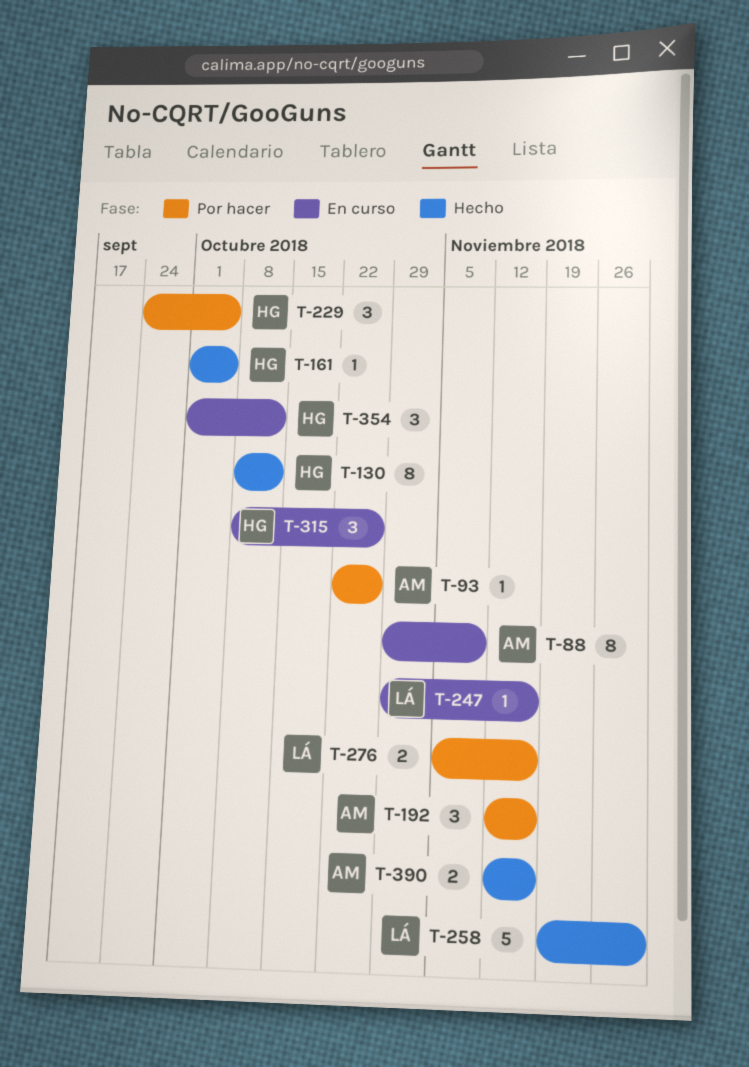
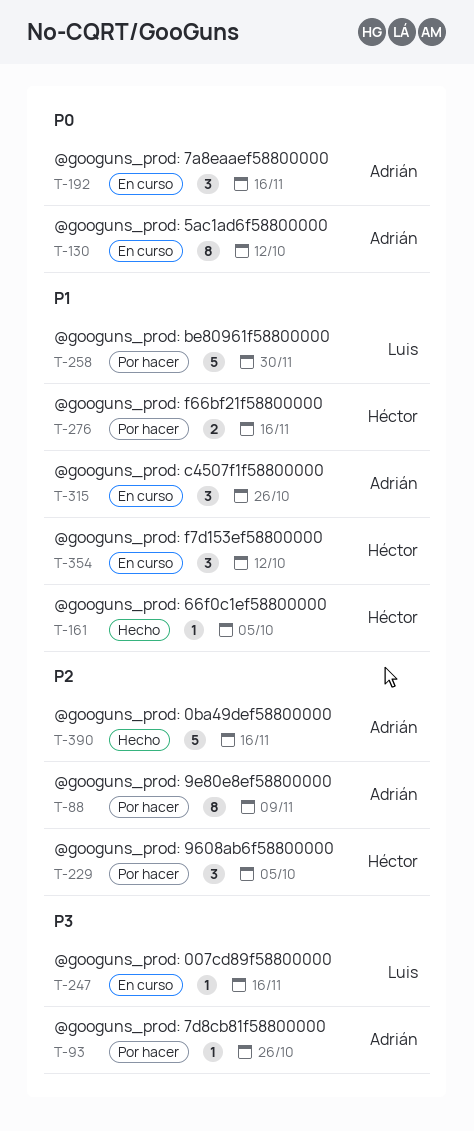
T-88, status: En curso -> Por hacer
T-130, status: Hecho -> En curso
T-130, owner: Héctor -> Adrián
T-192, status: Por hacer -> En curso
T-258, status: Hecho -> Por hacer
T-276, owner: Luis -> Héctor
T-315, owner: Héctor -> Adrián
T-390, estimate: 2 -> 5

